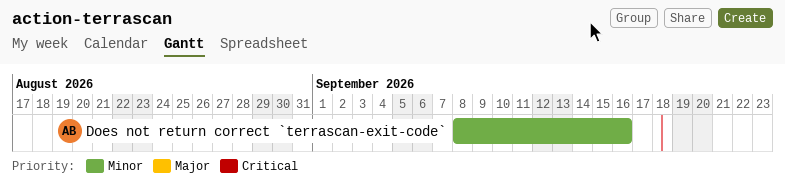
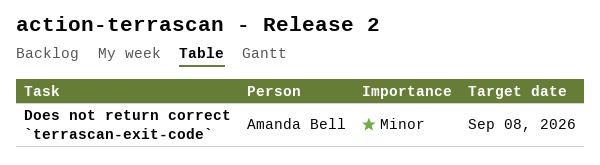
Does not return correct `terrascan-exit-code`, due: Sep 16 -> Sep 8

